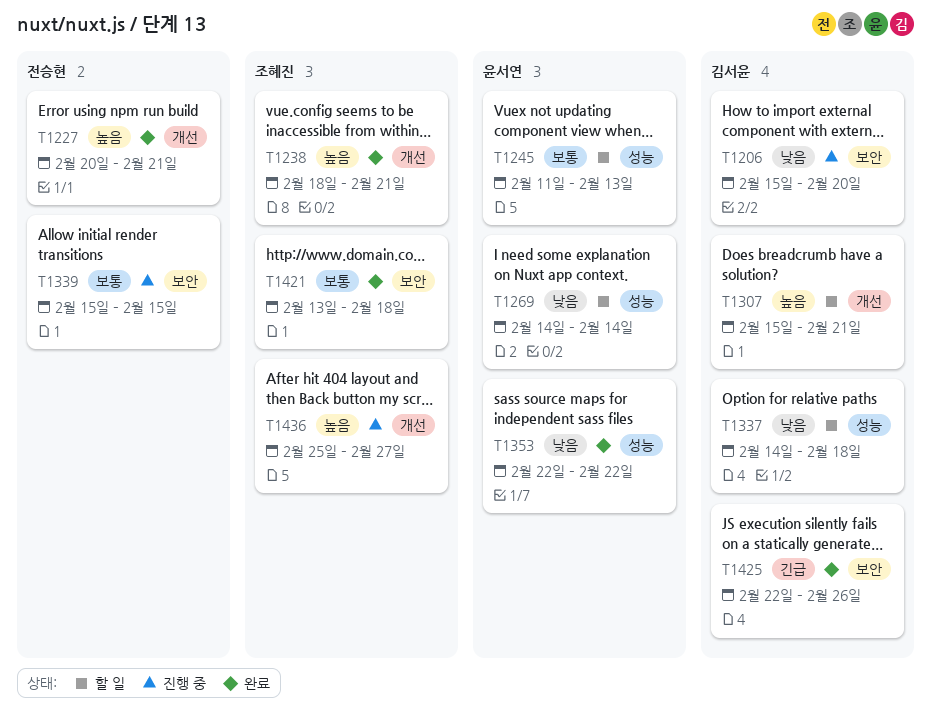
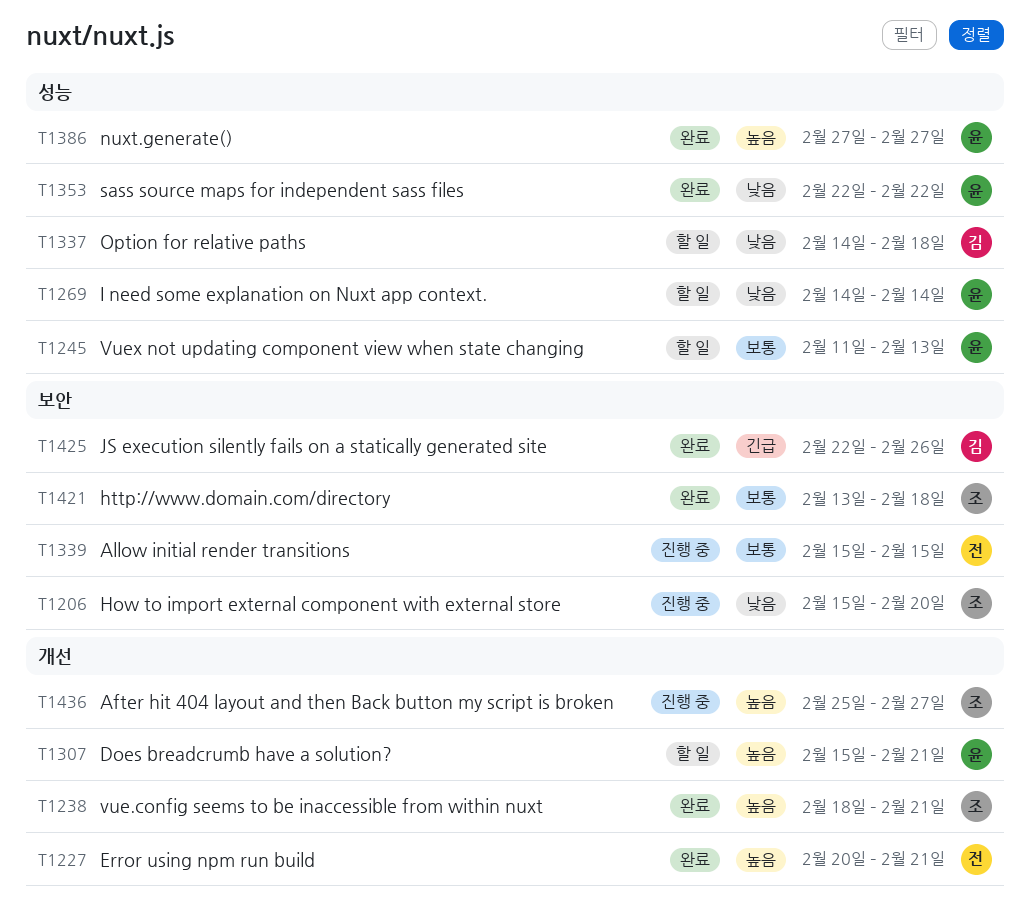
T1206, owner: 김서윤 -> 조혜진
T1307, owner: 김서윤 -> 윤서연
T1386: none -> present

